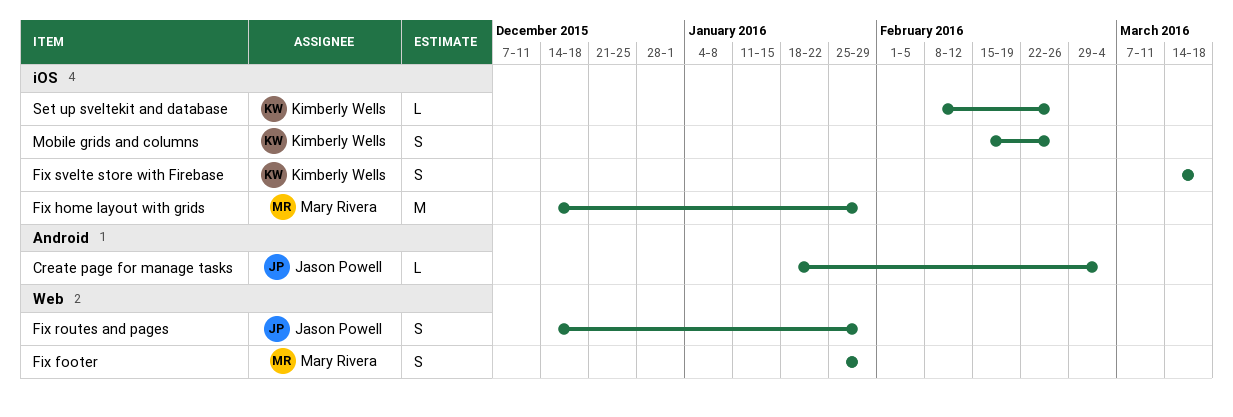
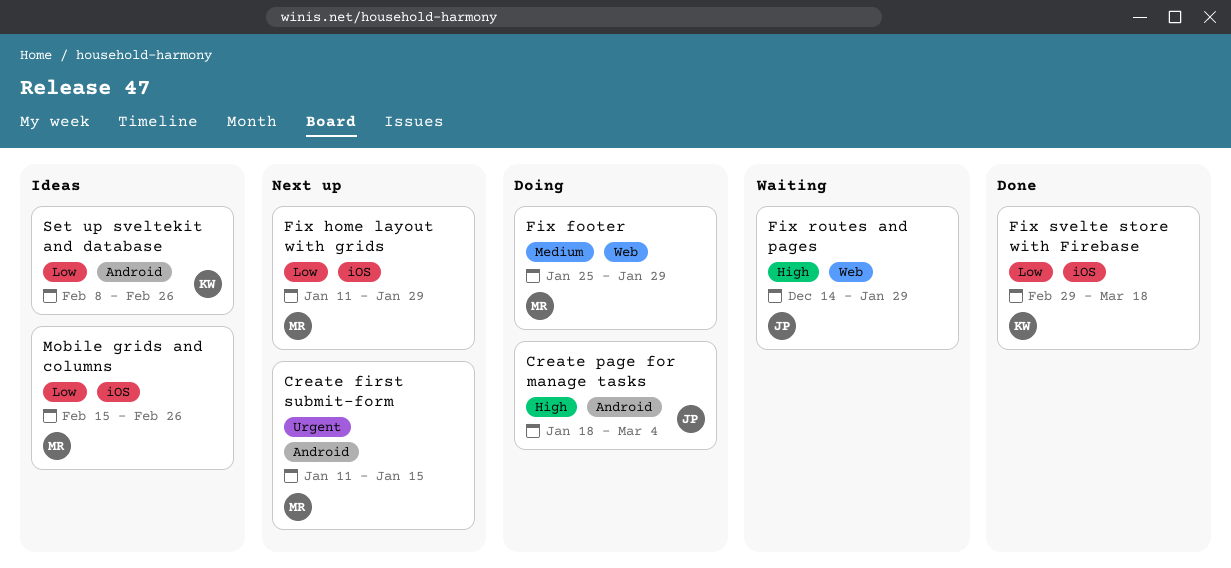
Create first submit-form: none -> present
Fix home layout with grids, start: Dec 14 -> Jan 11
Fix svelte store with Firebase, start: Mar 14 -> Feb 29
Mobile grids and columns, owner: Kimberly Wells -> Mary Rivera
Set up sveltekit and database, label: iOS -> Android

